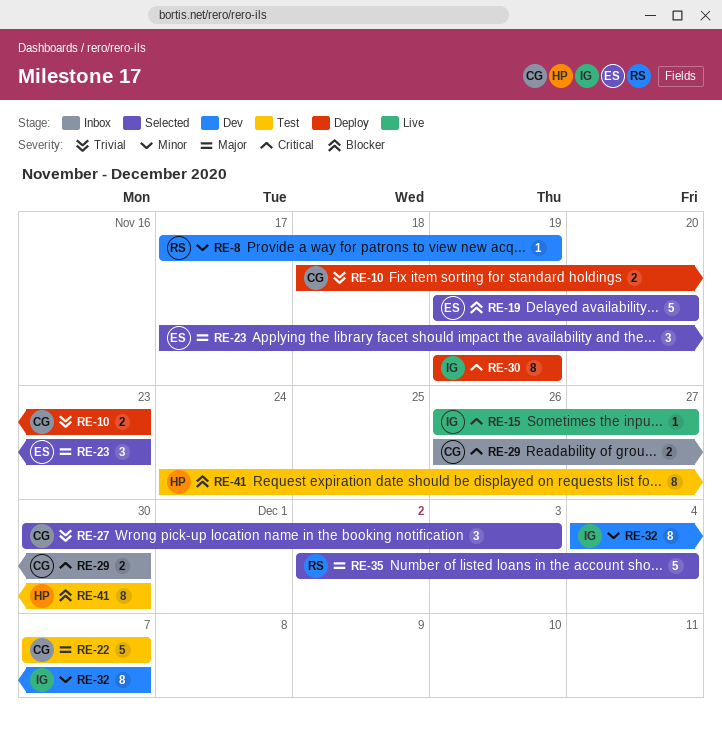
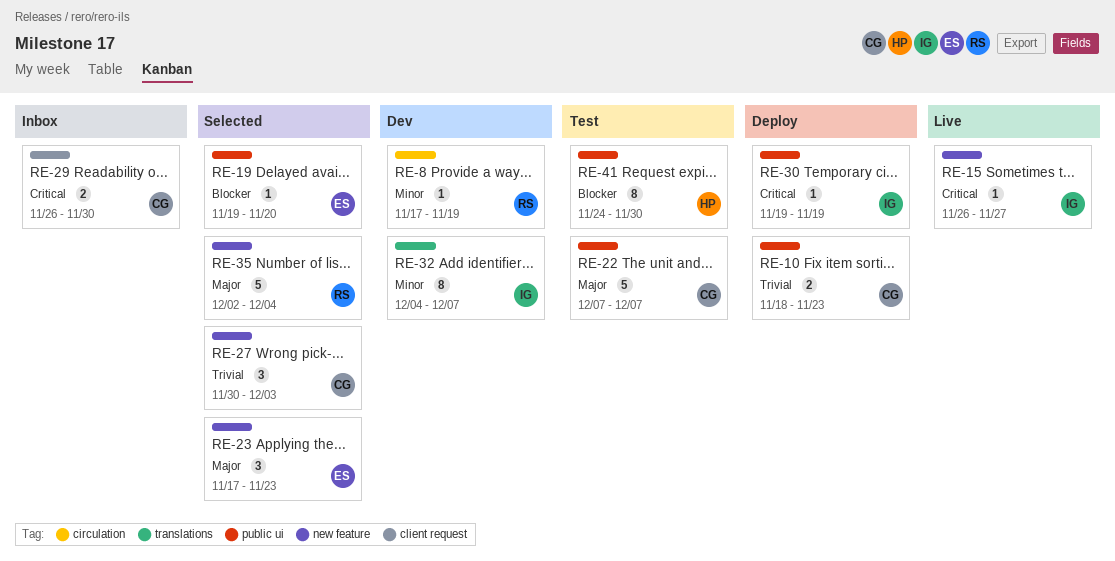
RE-19, estimate: 5 -> 1
RE-30, estimate: 8 -> 1

